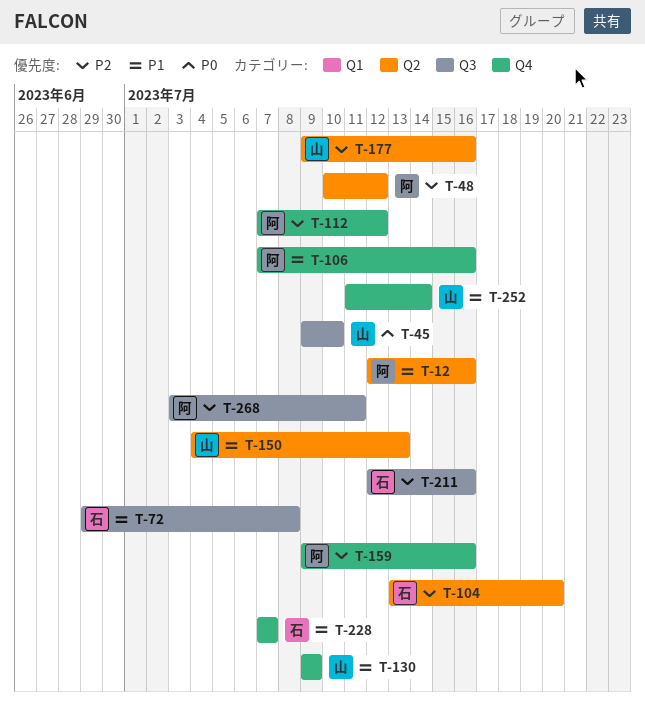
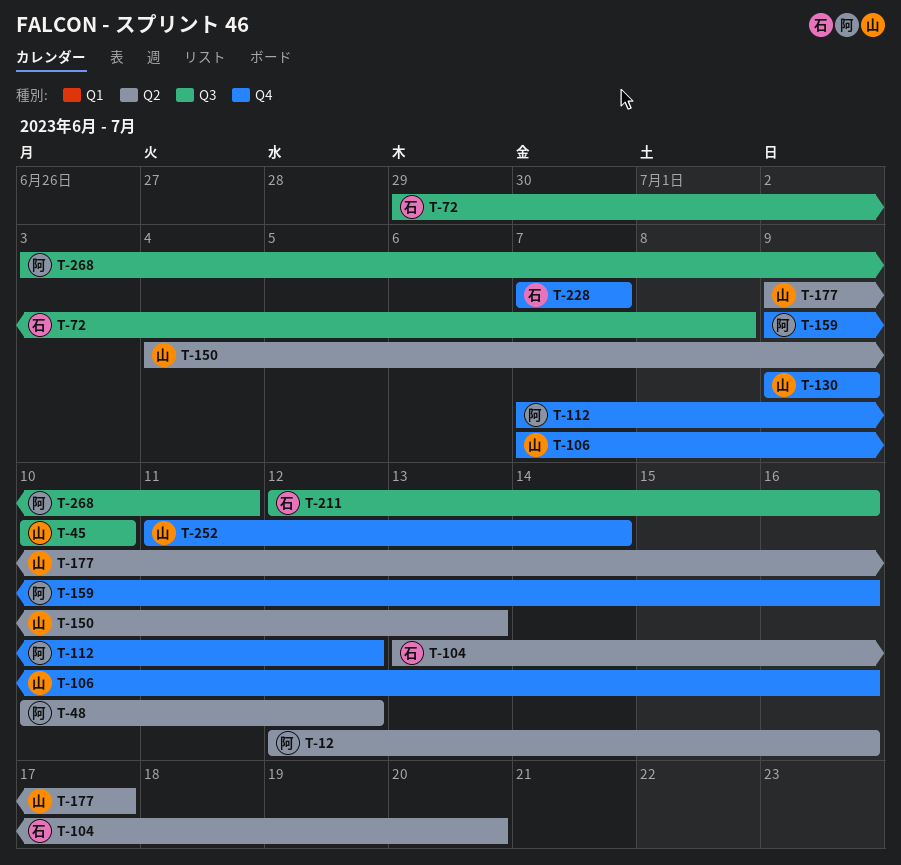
T-45, start: Jul 9 -> Jul 10
T-106, owner: 阿 -> 山
T-177, due: Jul 16 -> Jul 17

